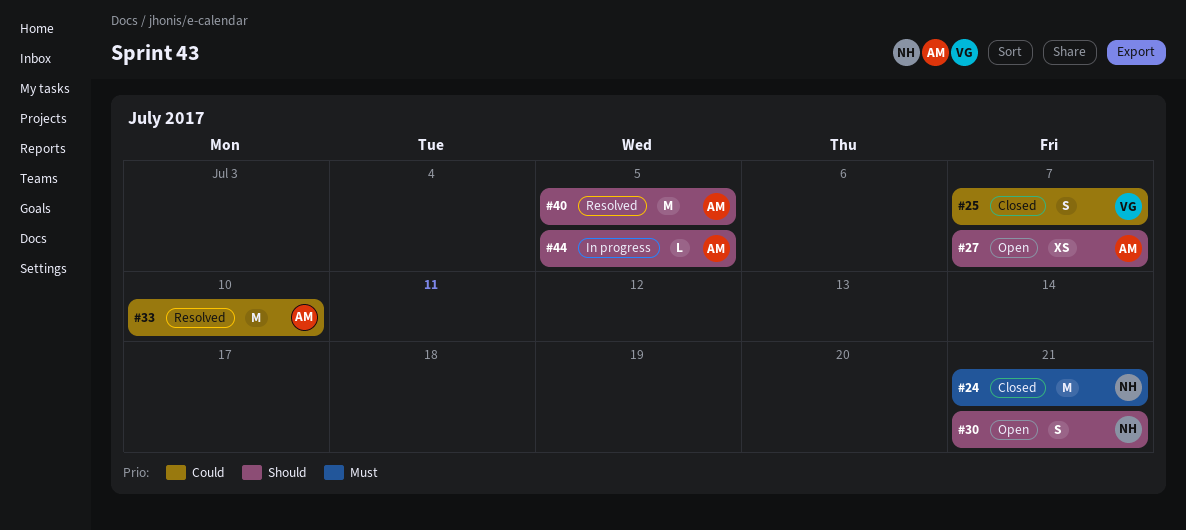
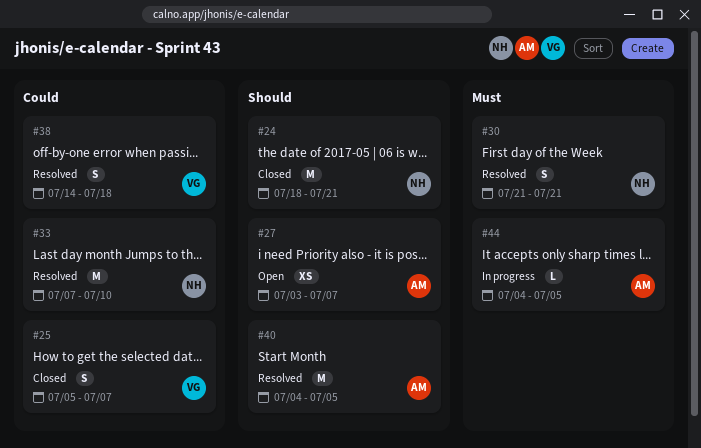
#24, priority: Must -> Should
#30, status: Open -> Resolved
#30, priority: Should -> Must
#33, owner: AM -> NH
#38: none -> present
#44, priority: Should -> Must

